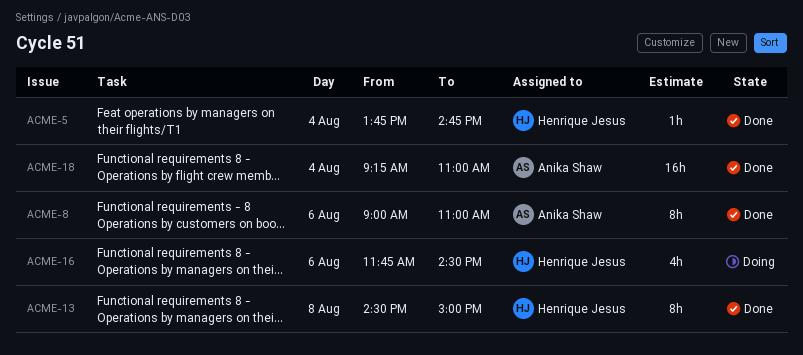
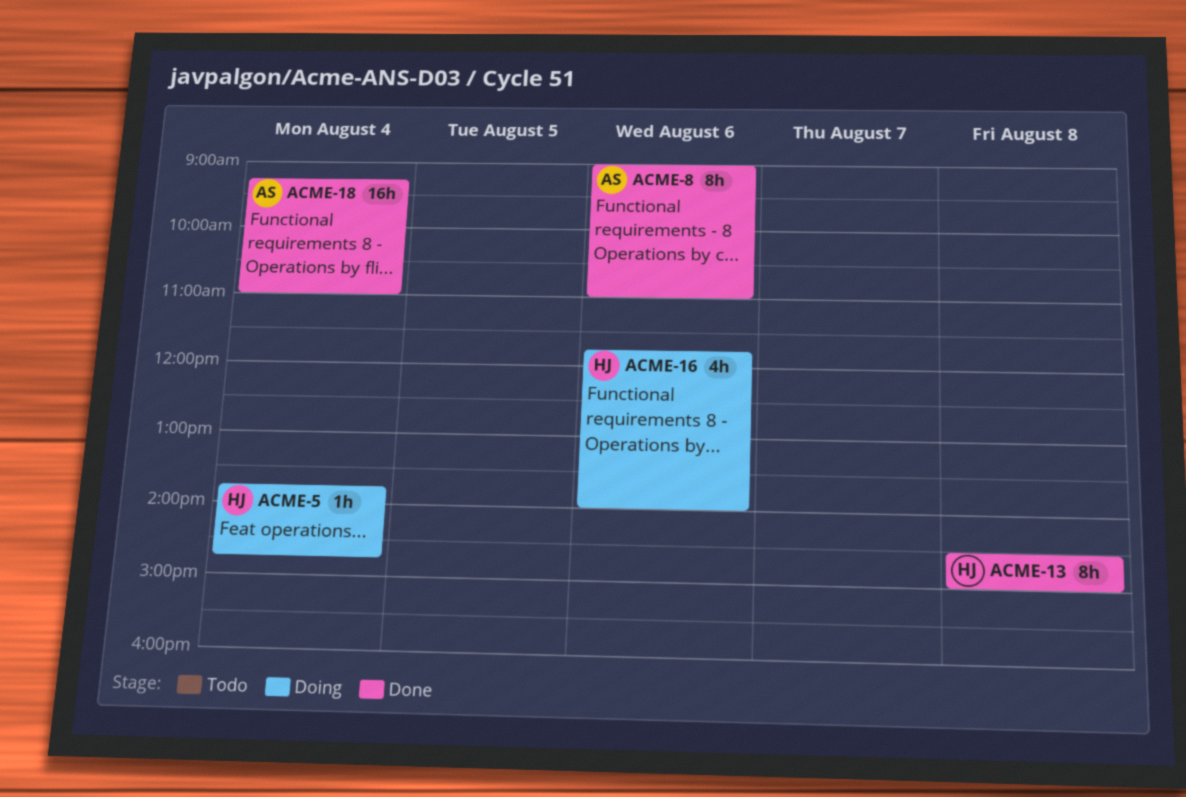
ACME-5, status: Done -> Doing
ACME-16, ends: 14:30 -> 14:00

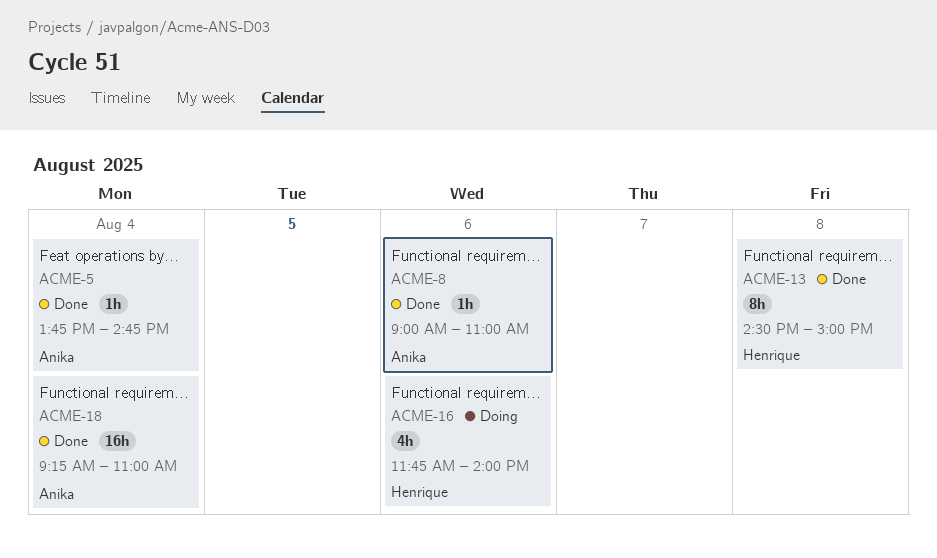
ACME-5, status: Doing -> Done
ACME-5, owner: Henrique -> Anika
ACME-8, estimate: 8h -> 1h

